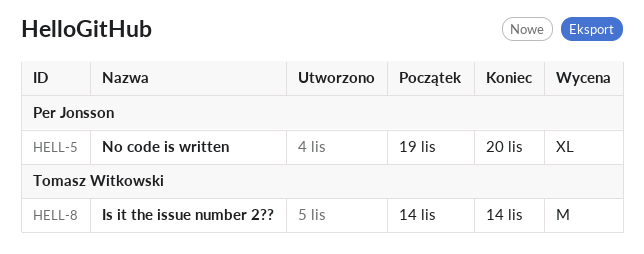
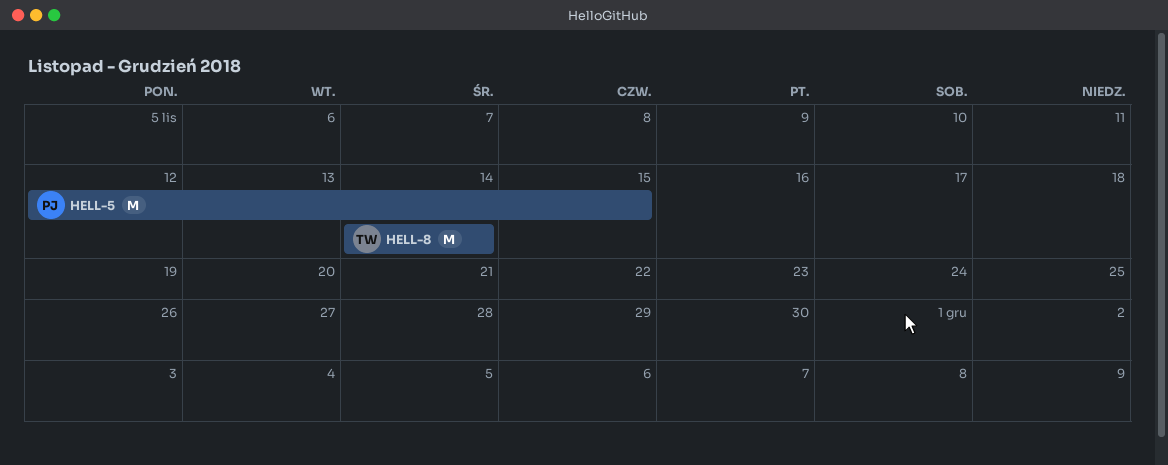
HELL-5, estimate: XL -> M
HELL-5, start: Nov 19 -> Nov 12
HELL-5, due: Nov 20 -> Nov 15

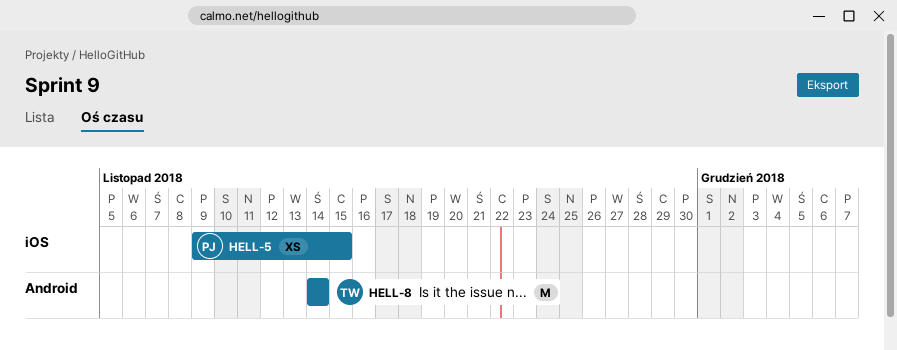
HELL-5, estimate: M -> XS
HELL-5, start: Nov 12 -> Nov 9

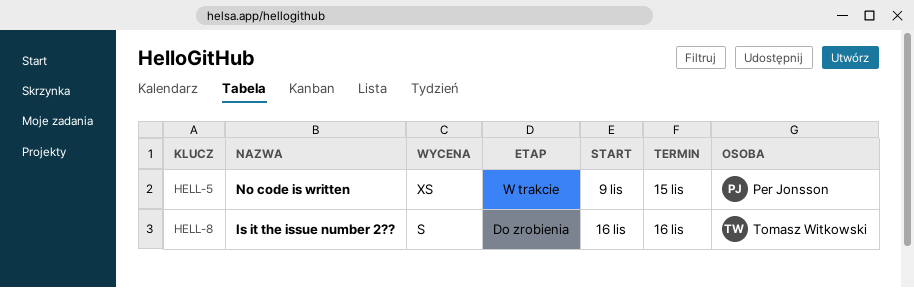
HELL-8, estimate: M -> S
HELL-8, start: Nov 14 -> Nov 16
HELL-8, due: Nov 14 -> Nov 16

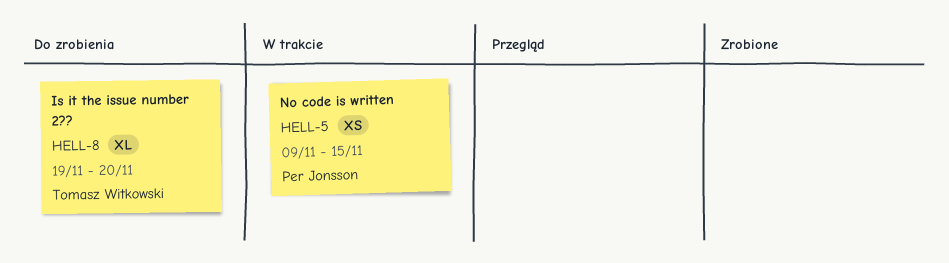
HELL-8, estimate: S -> XL
HELL-8, start: Nov 16 -> Nov 19
HELL-8, due: Nov 16 -> Nov 20

